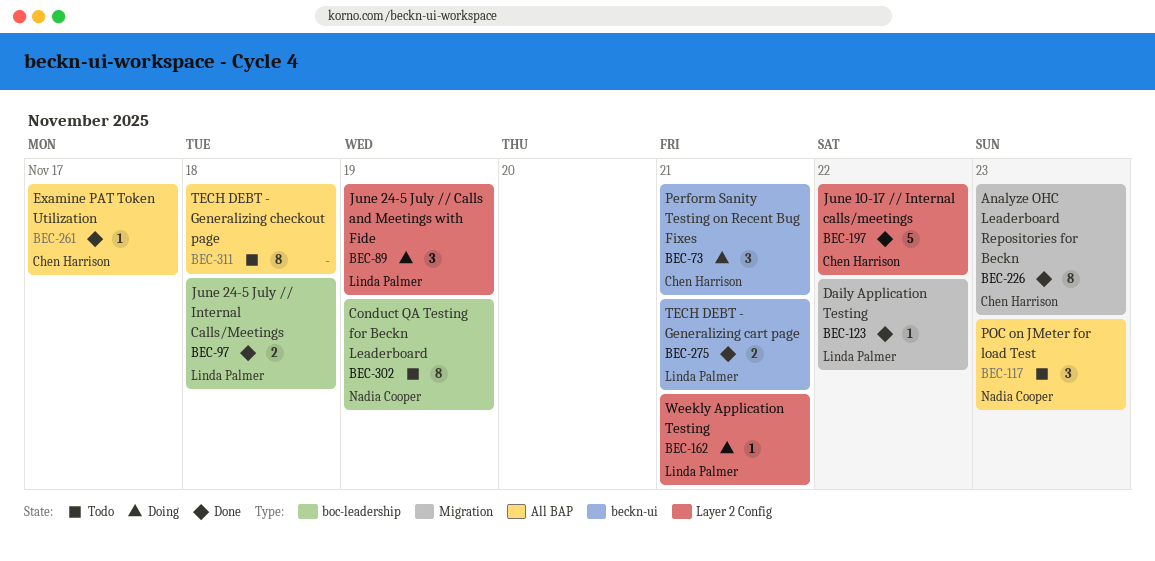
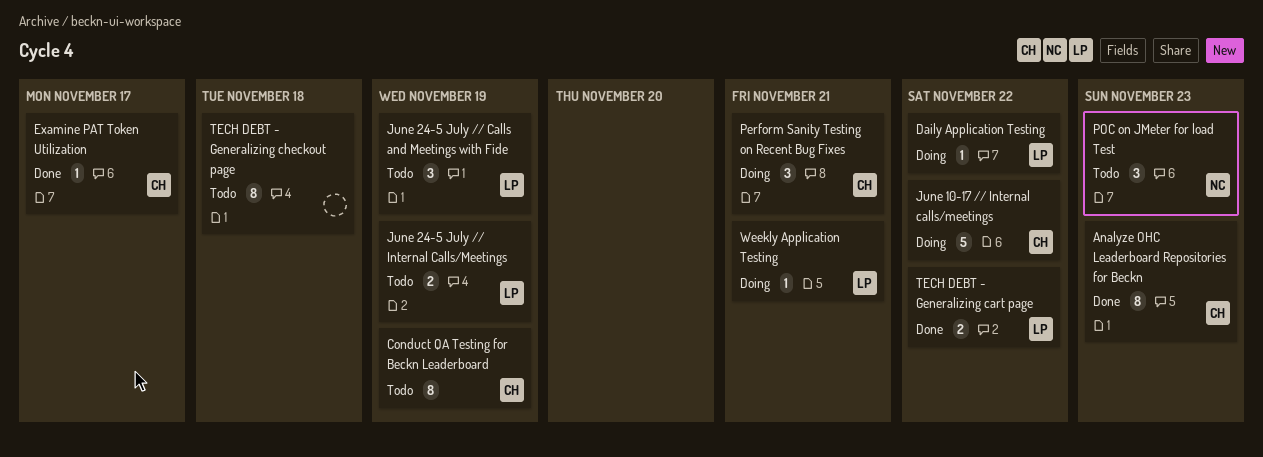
Conduct QA Testing for Beckn Leaderboard, owner: Nadia Cooper -> Chen Harrison
Daily Application Testing, status: Done -> Doing
June 10-17 // Internal calls/meetings, status: Done -> Doing
June 24-5 July // Calls and Meetings with Fide, status: Doing -> Todo
June 24-5 July // Internal Calls/Meetings, status: Done -> Todo
June 24-5 July // Internal Calls/Meetings, due: Nov 18 -> Nov 19
TECH DEBT - Generalizing cart page, due: Nov 21 -> Nov 22

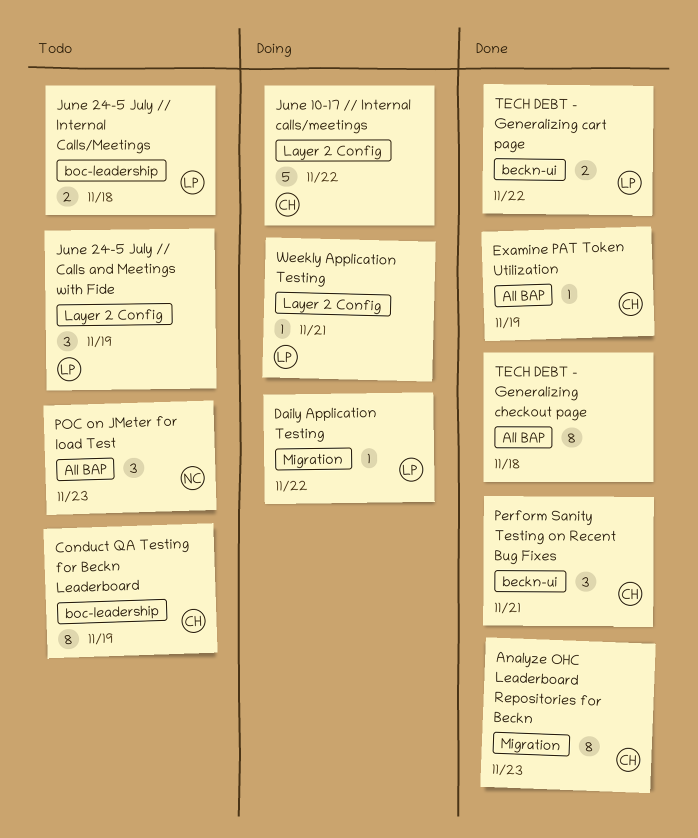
Examine PAT Token Utilization, due: Nov 17 -> Nov 19
June 24-5 July // Internal Calls/Meetings, due: Nov 19 -> Nov 18
Perform Sanity Testing on Recent Bug Fixes, status: Doing -> Done
TECH DEBT - Generalizing checkout page, status: Todo -> Done

